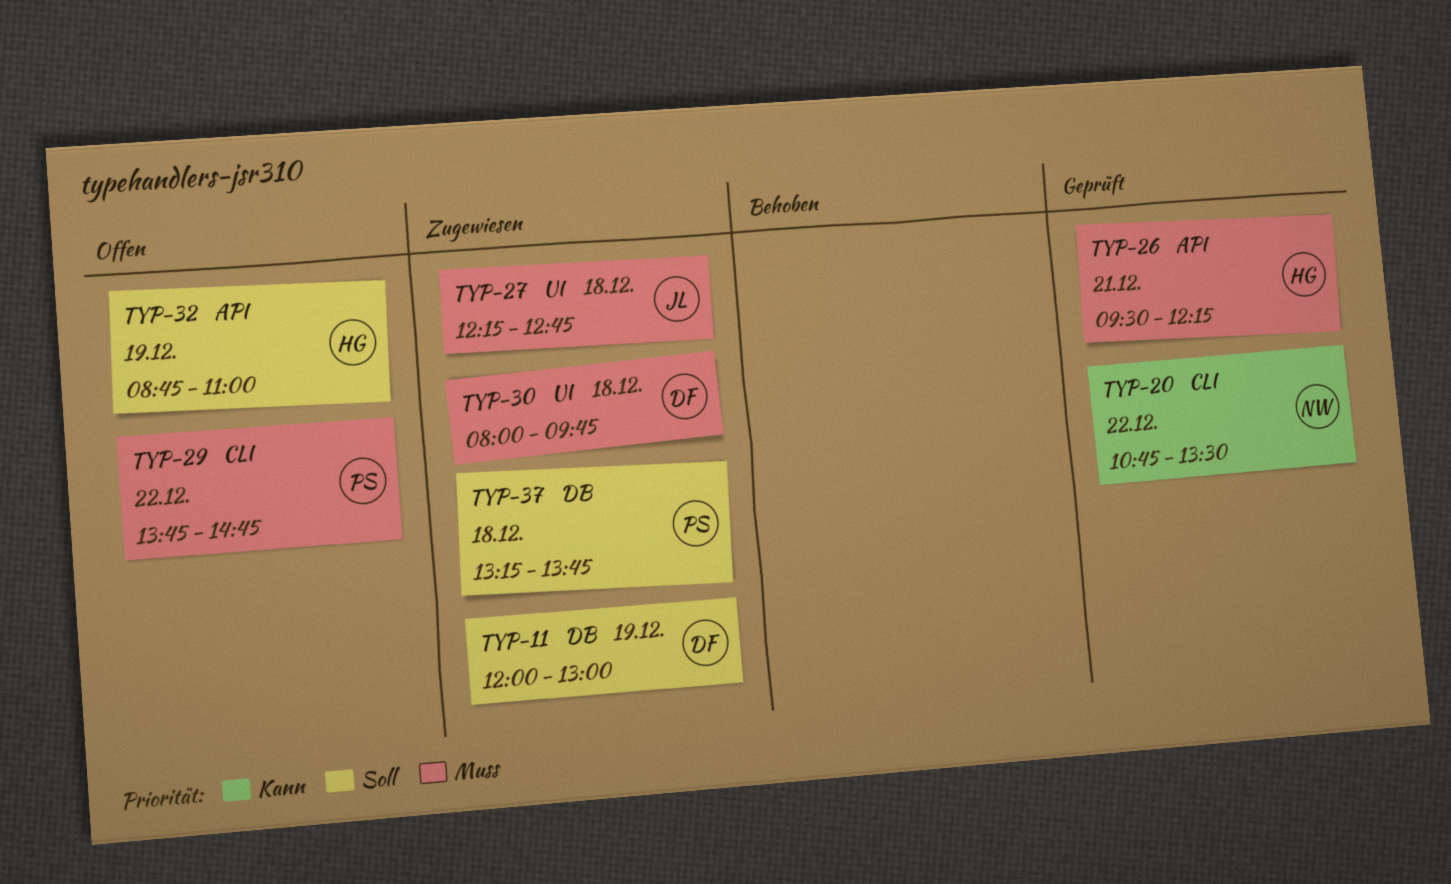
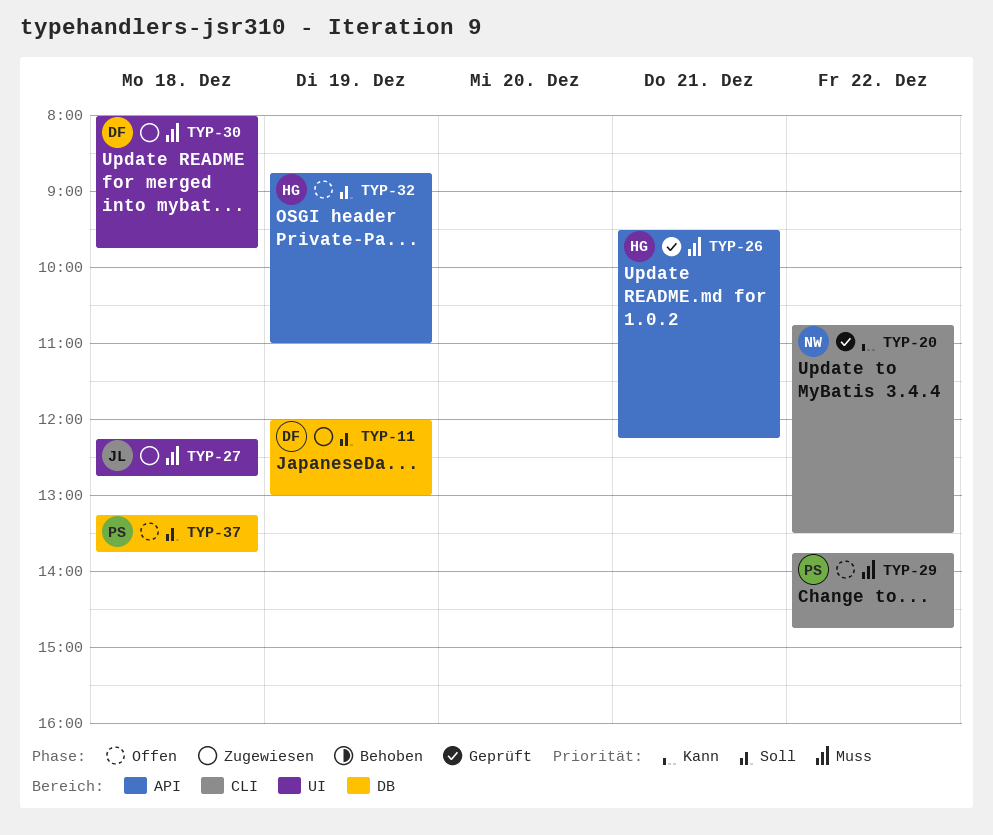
TYP-37, status: Zugewiesen -> Offen

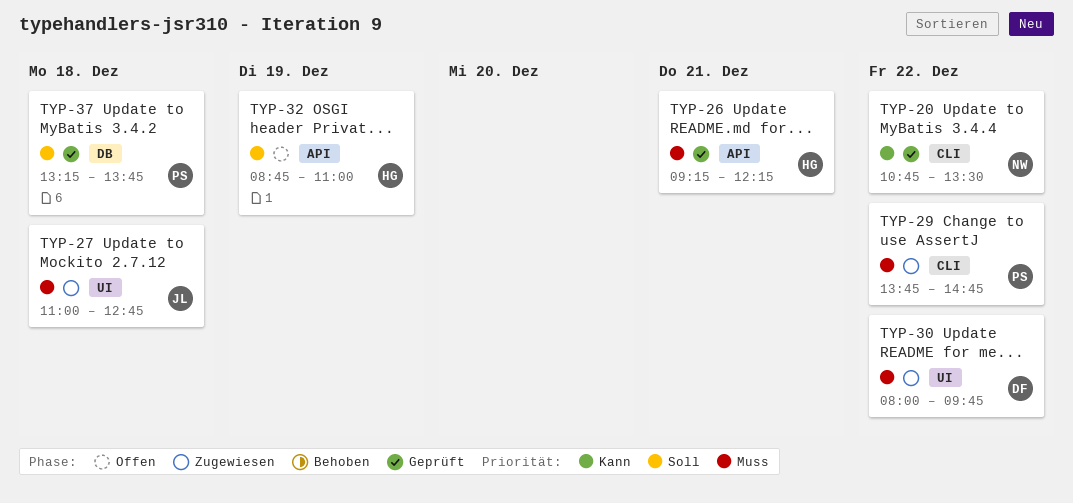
TYP-11: present -> none
TYP-26, begins: 09:30 -> 09:15
TYP-27, begins: 12:15 -> 11:00
TYP-29, status: Offen -> Zugewiesen
TYP-30, day: Dec 18 -> Dec 22
TYP-37, status: Offen -> Geprüft

